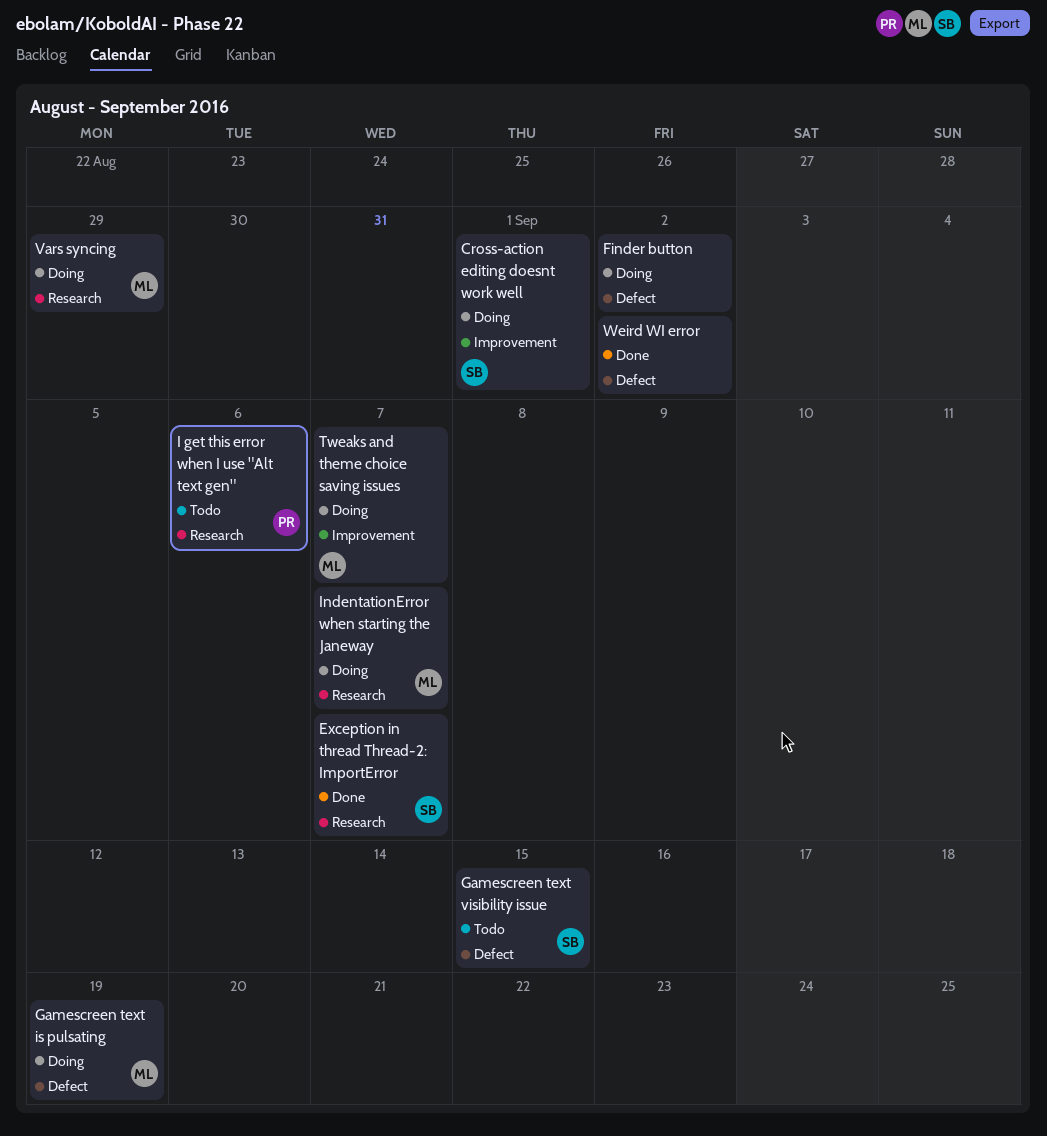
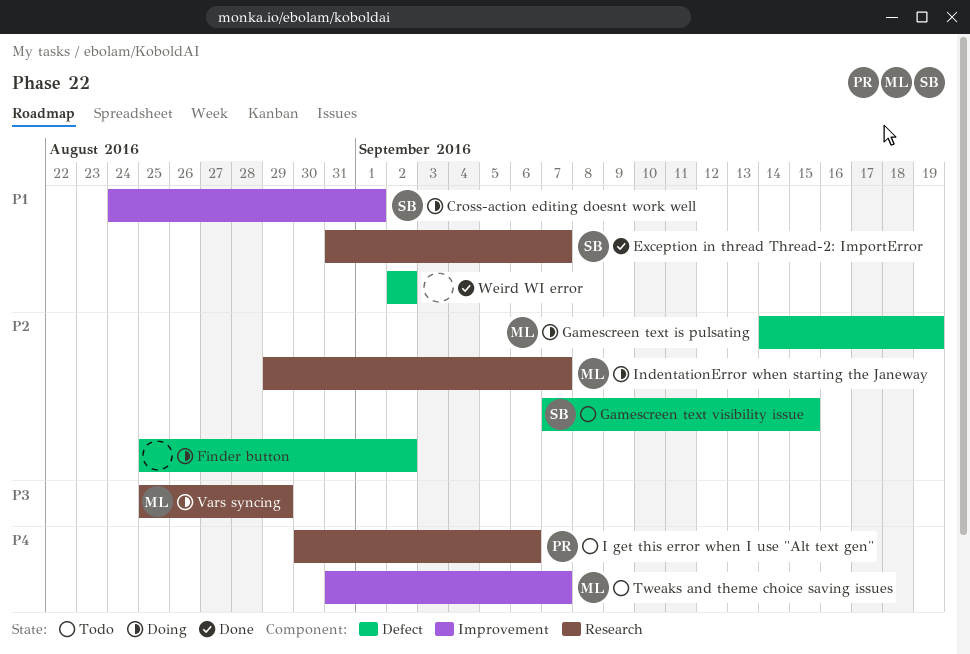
Tweaks and theme choice saving issues, status: Doing -> Todo

